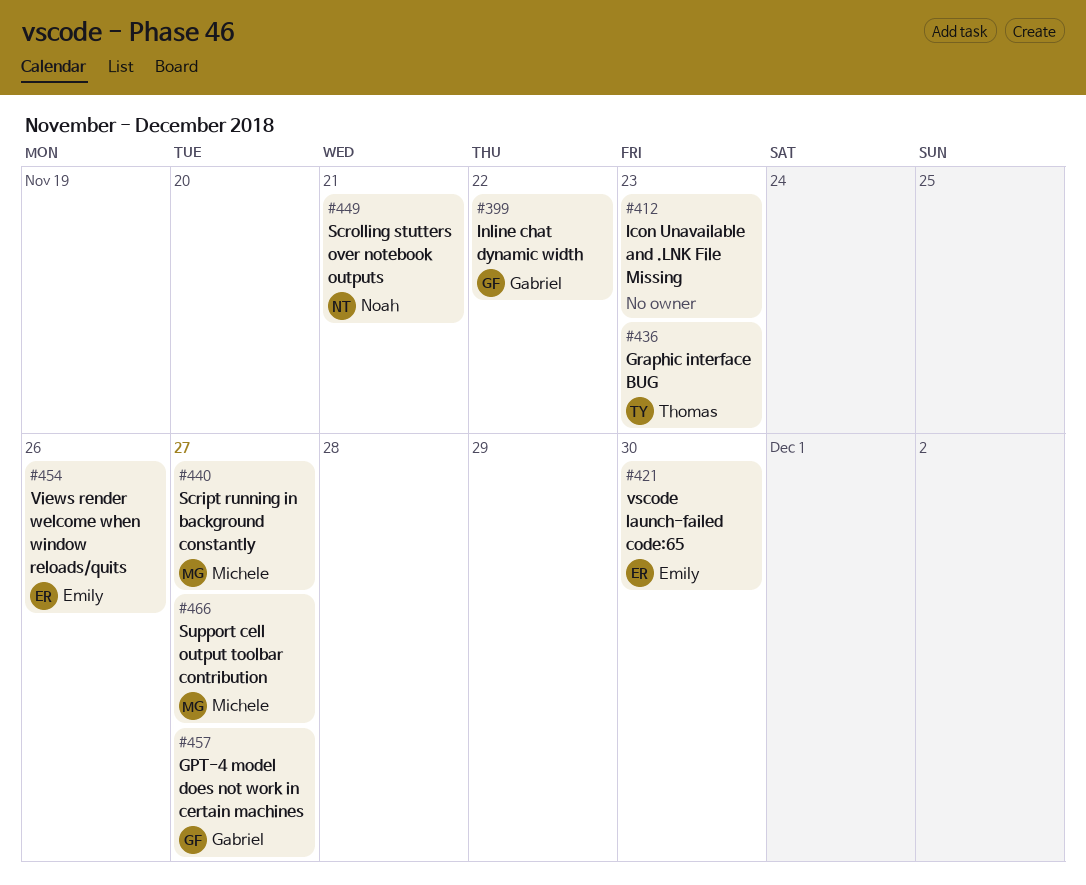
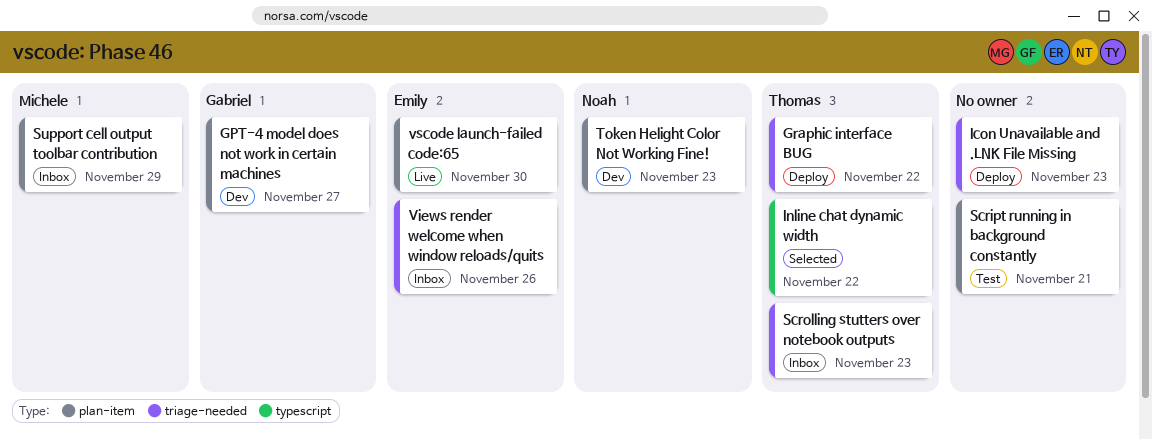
Graphic interface BUG, due: Nov 23 -> Nov 22
Inline chat dynamic width, owner: Gabriel -> Thomas
Script running in background constantly, owner: Michele -> none
Script running in background constantly, due: Nov 27 -> Nov 21
Scrolling stutters over notebook outputs, owner: Noah -> Thomas
Scrolling stutters over notebook outputs, due: Nov 21 -> Nov 23
Support cell output toolbar contribution, due: Nov 27 -> Nov 29
Token Helight Color Not Working Fine!: none -> present

